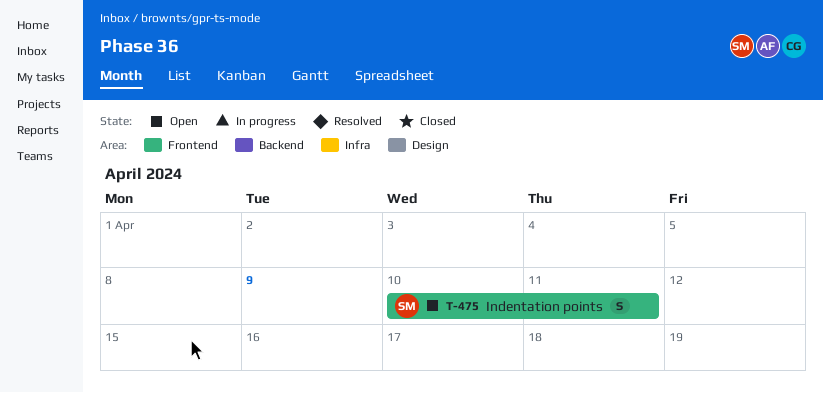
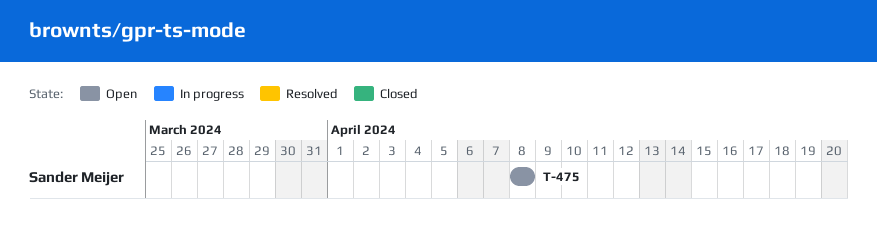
T-475, start: Apr 10 -> Apr 8
T-475, due: Apr 11 -> Apr 8

